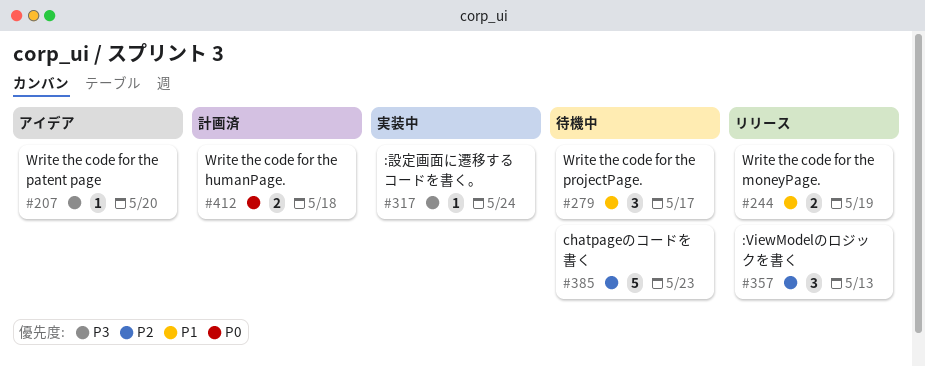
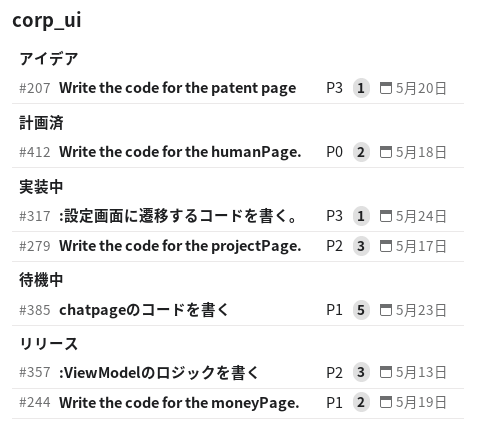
#279, status: 待機中 -> 実装中
#279, priority: P1 -> P2
#385, priority: P2 -> P1

